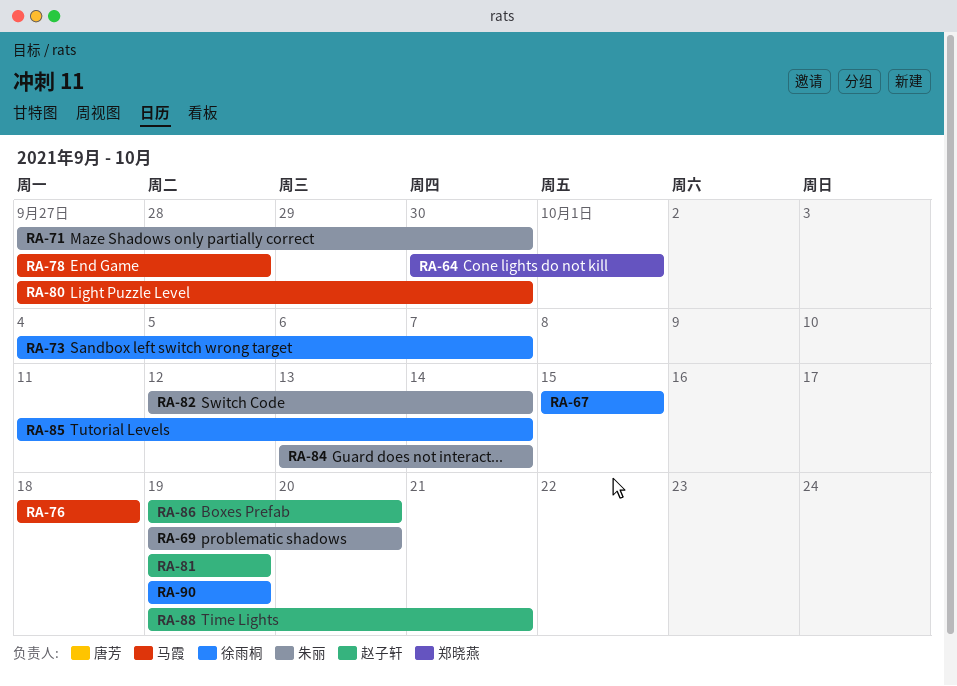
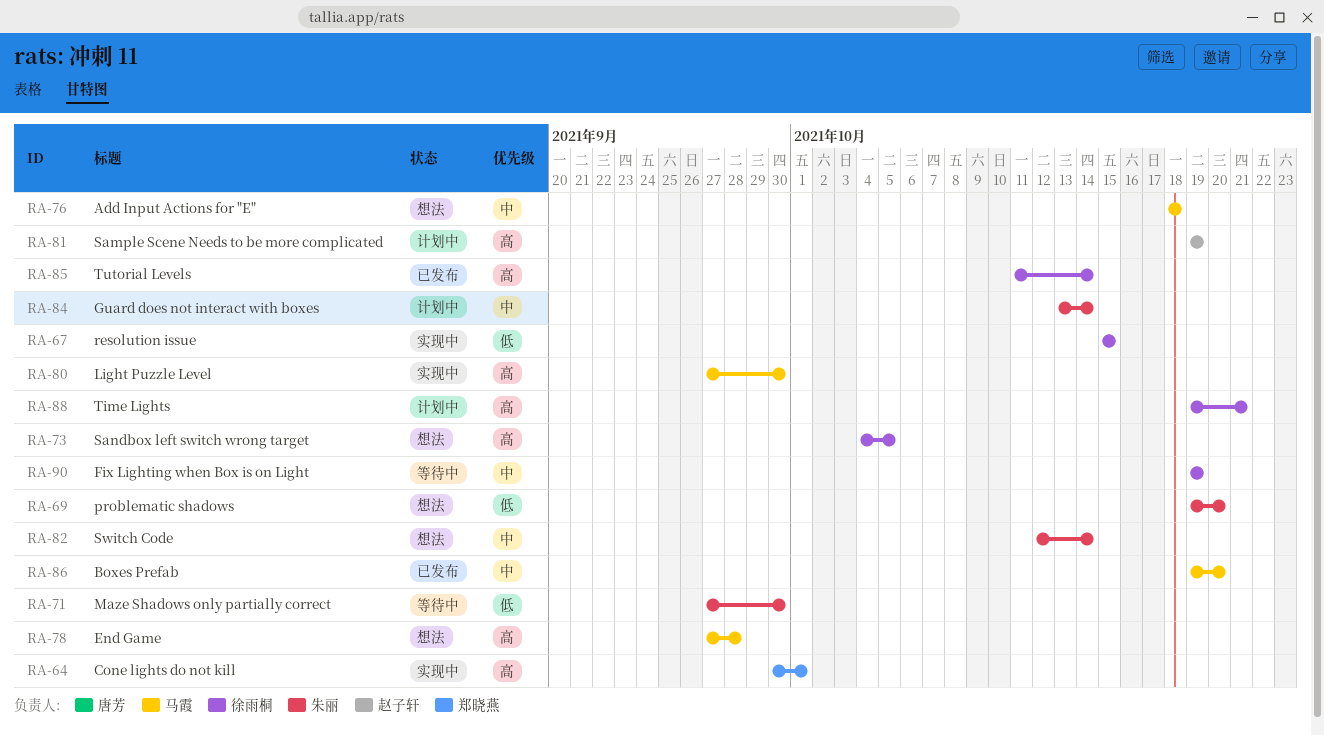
RA-73, due: Oct 7 -> Oct 5
RA-86, owner: 赵子轩 -> 马霞
RA-88, owner: 赵子轩 -> 徐雨桐

